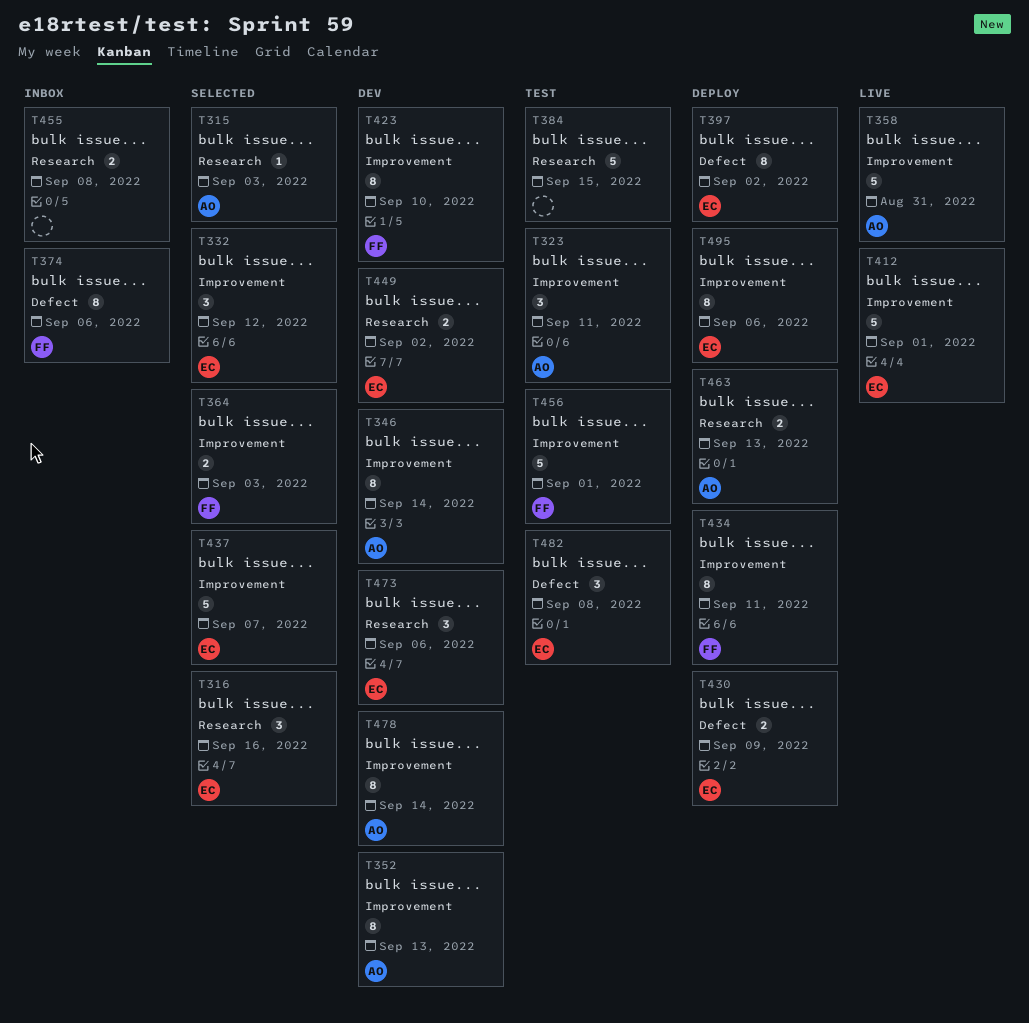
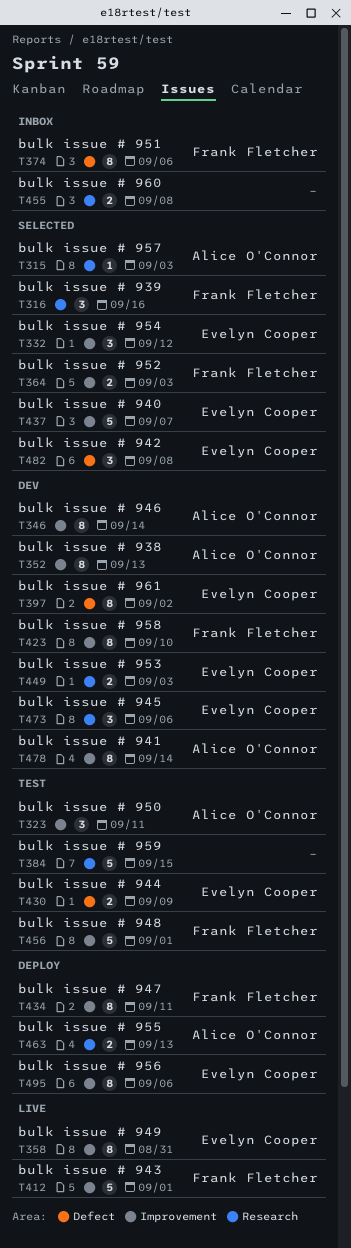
T316, owner: Evelyn Cooper -> Frank Fletcher
T358, owner: Alice O'Connor -> Evelyn Cooper
T358, estimate: 5 -> 8
T397, status: Deploy -> Dev
T412, owner: Evelyn Cooper -> Frank Fletcher
T430, status: Deploy -> Test
T449, due: Sep 2 -> Sep 3
T482, status: Test -> Selected

